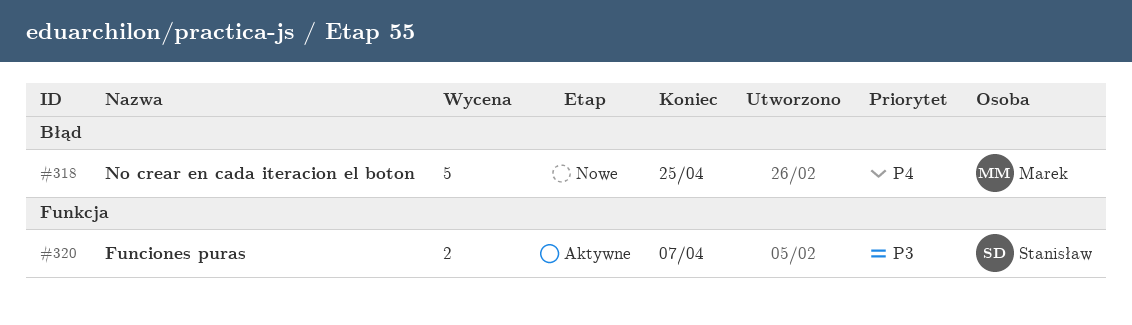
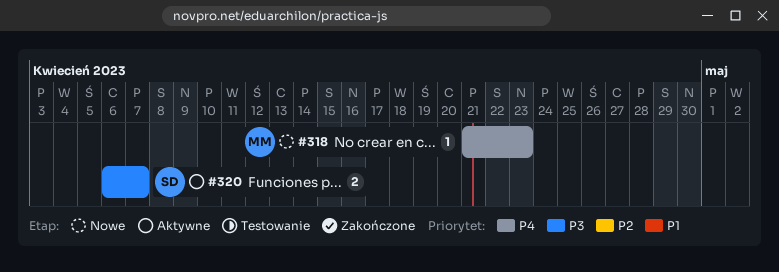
#318, estimate: 5 -> 1
#318, due: Apr 25 -> Apr 23

